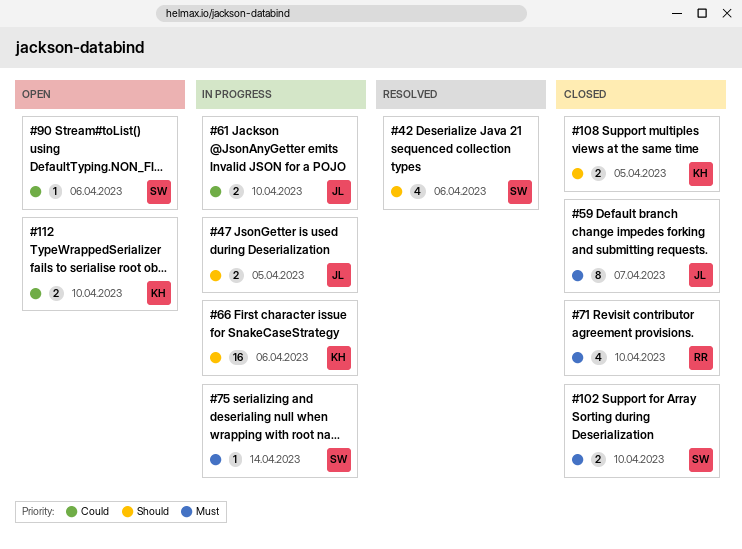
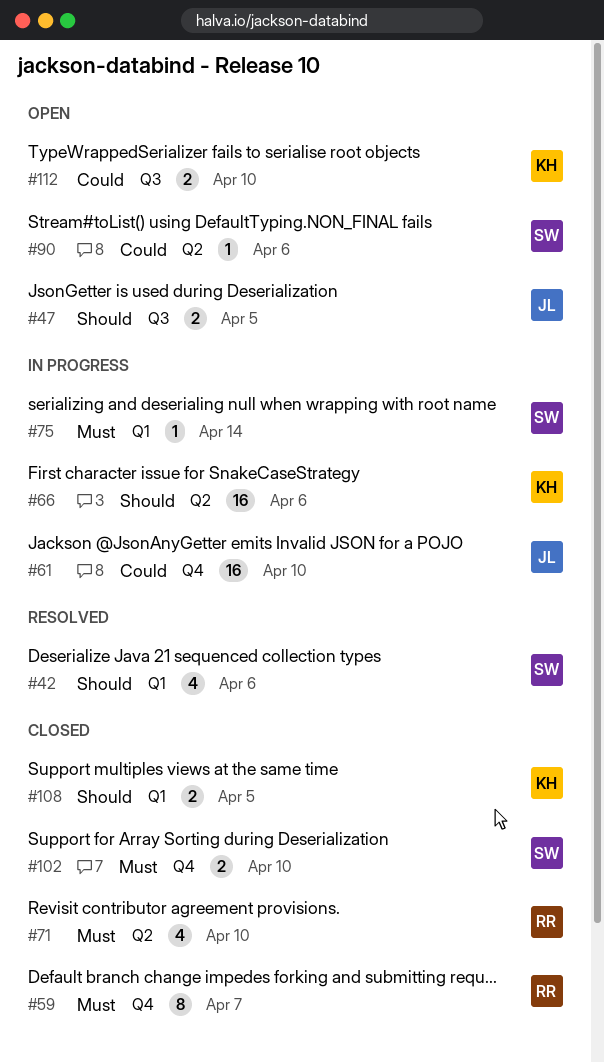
#47, status: In progress -> Open
#59, owner: JL -> RR
#61, estimate: 2 -> 16

